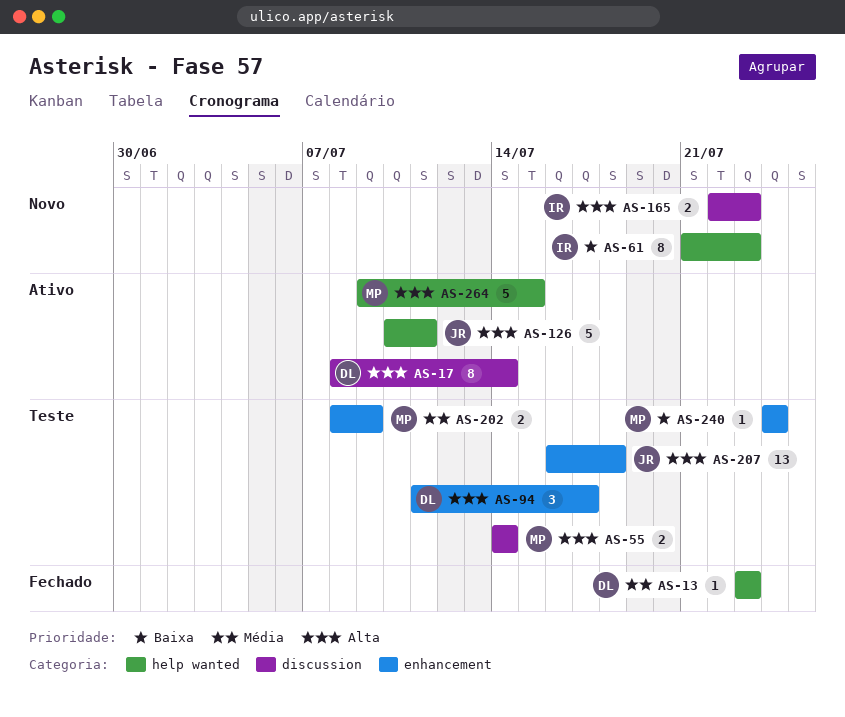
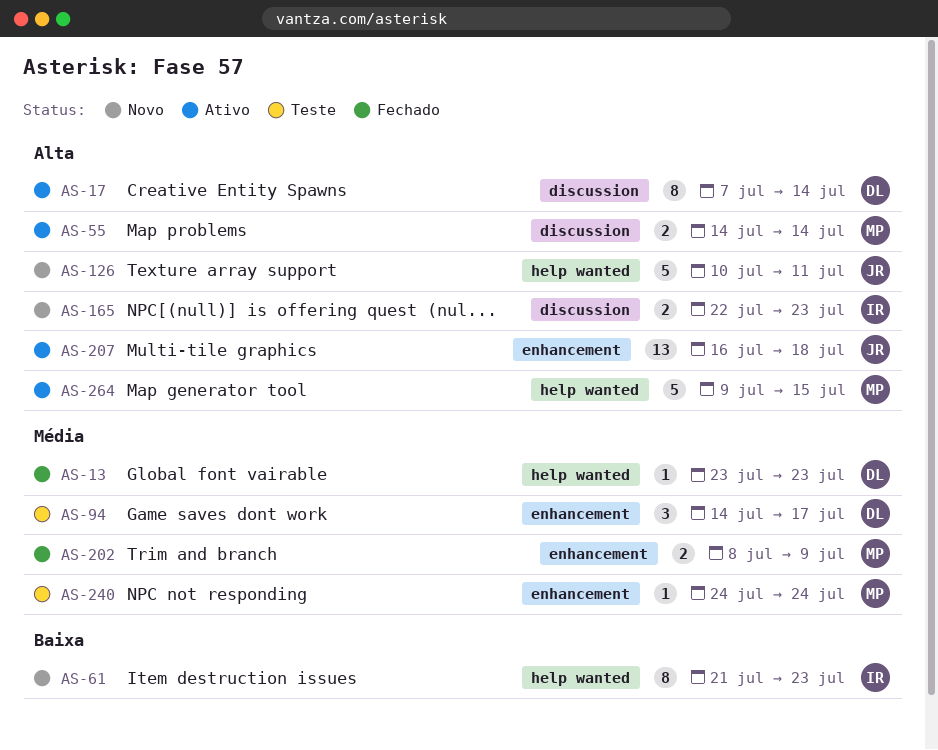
AS-17, start: Jul 8 -> Jul 7
AS-55, status: Teste -> Ativo
AS-94, priority: Alta -> Média
AS-94, start: Jul 11 -> Jul 14
AS-126, status: Ativo -> Novo
AS-202, status: Teste -> Fechado
AS-207, status: Teste -> Ativo
AS-240, priority: Baixa -> Média

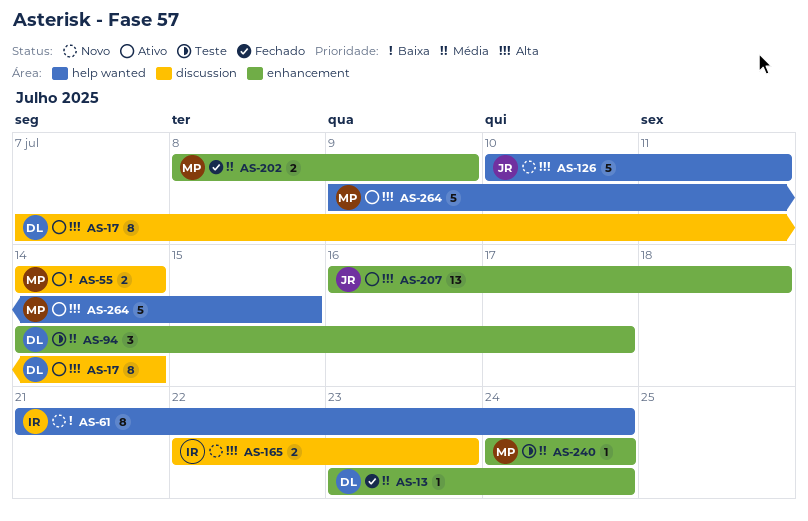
AS-13, label: help wanted -> enhancement
AS-13, due: Jul 23 -> Jul 24
AS-55, priority: Alta -> Baixa
AS-61, due: Jul 23 -> Jul 24

